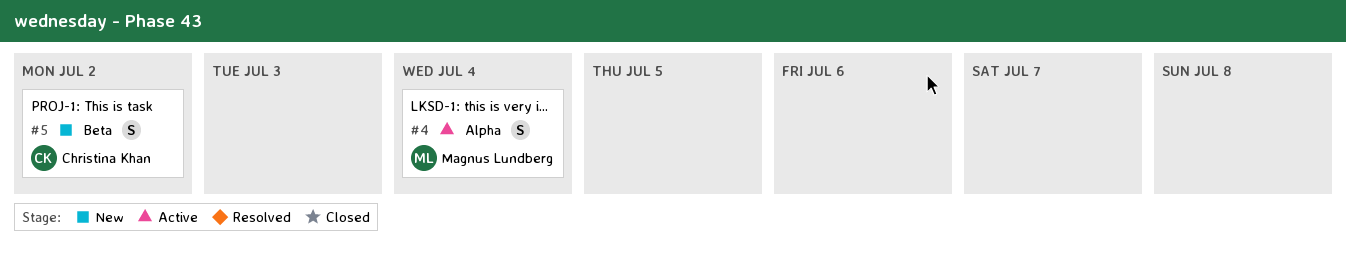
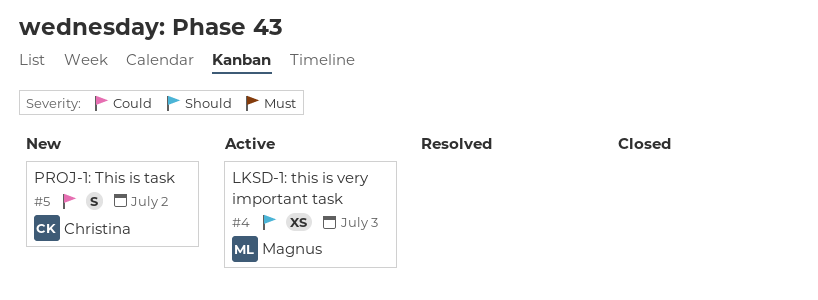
#4, estimate: S -> XS
#4, due: Jul 4 -> Jul 3

